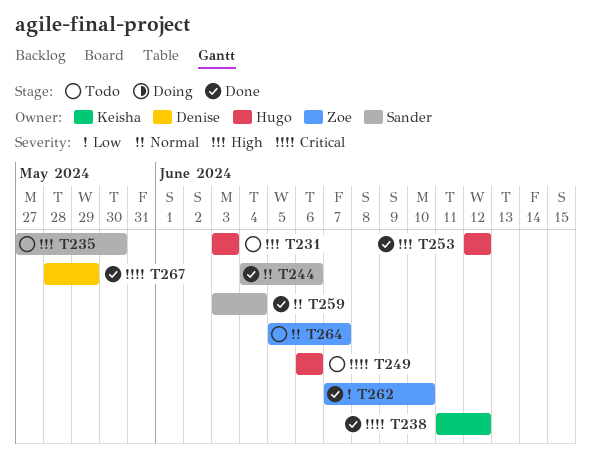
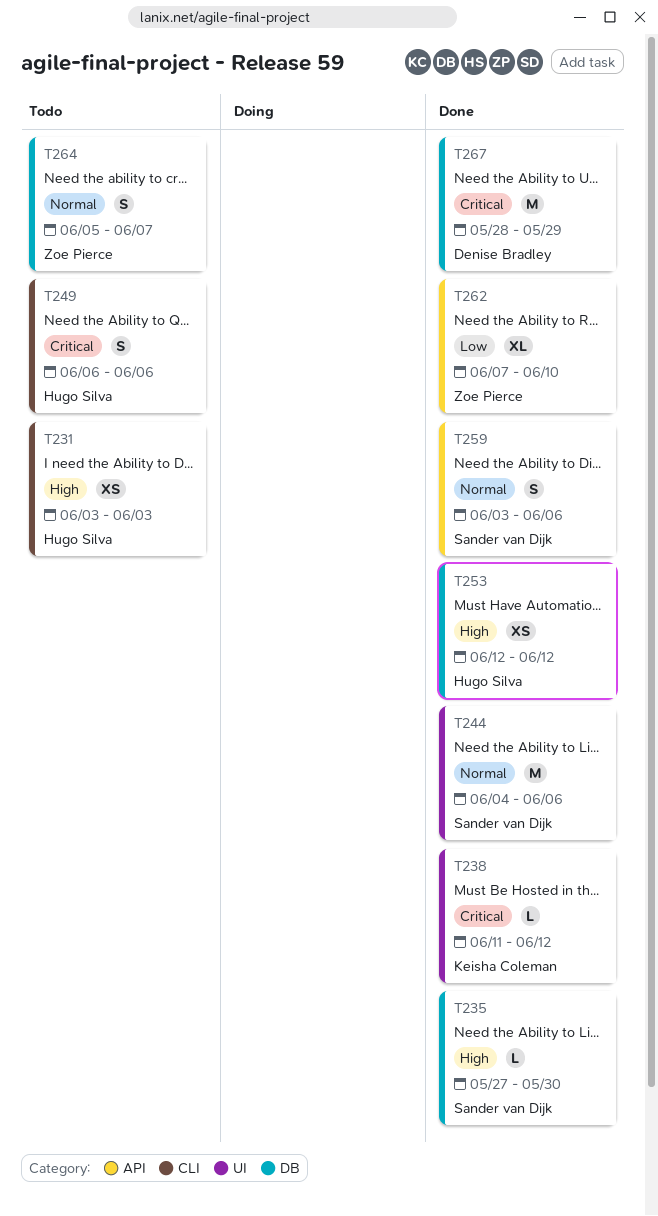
T235, status: Todo -> Done
T259, due: Jun 4 -> Jun 6

